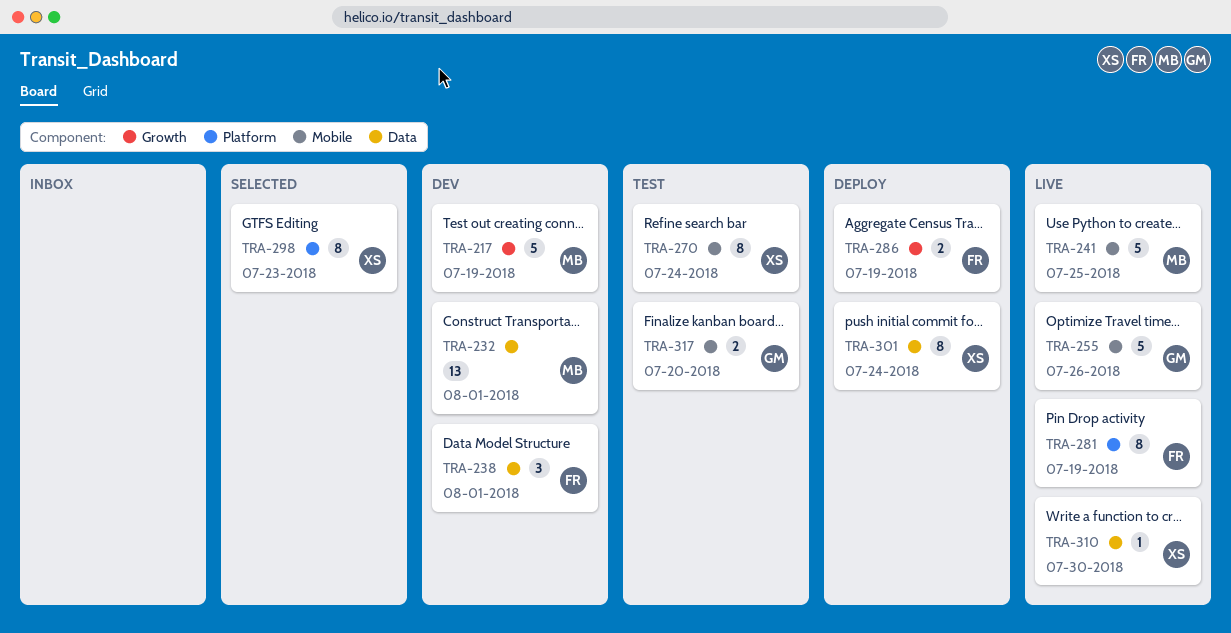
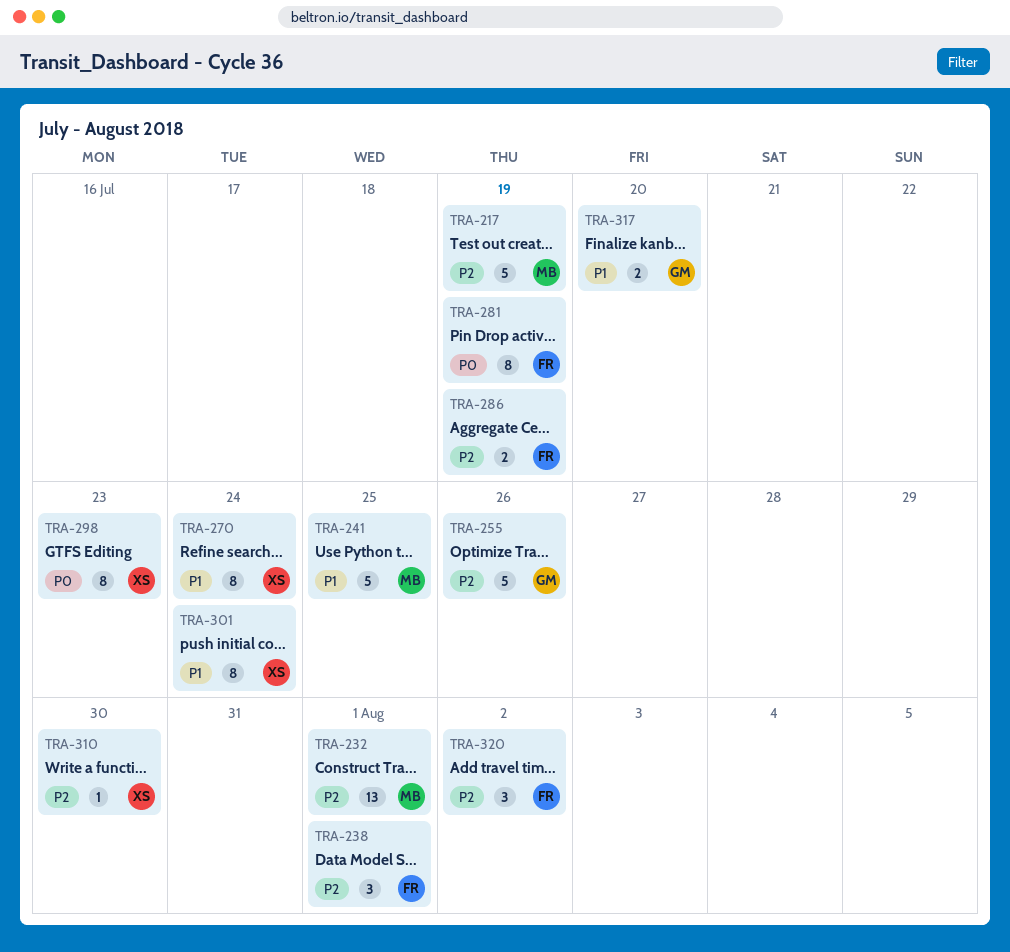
TRA-320: none -> present

